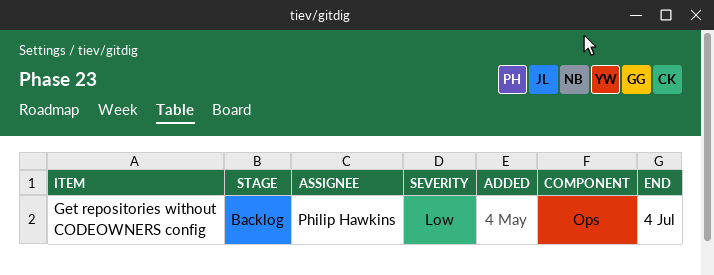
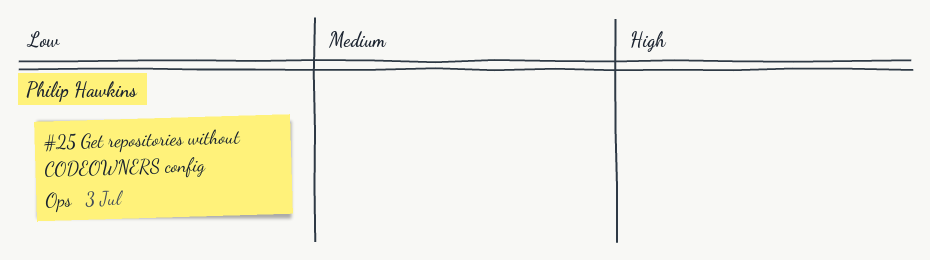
Get repositories without CODEOWNERS config, due: Jul 4 -> Jul 3

